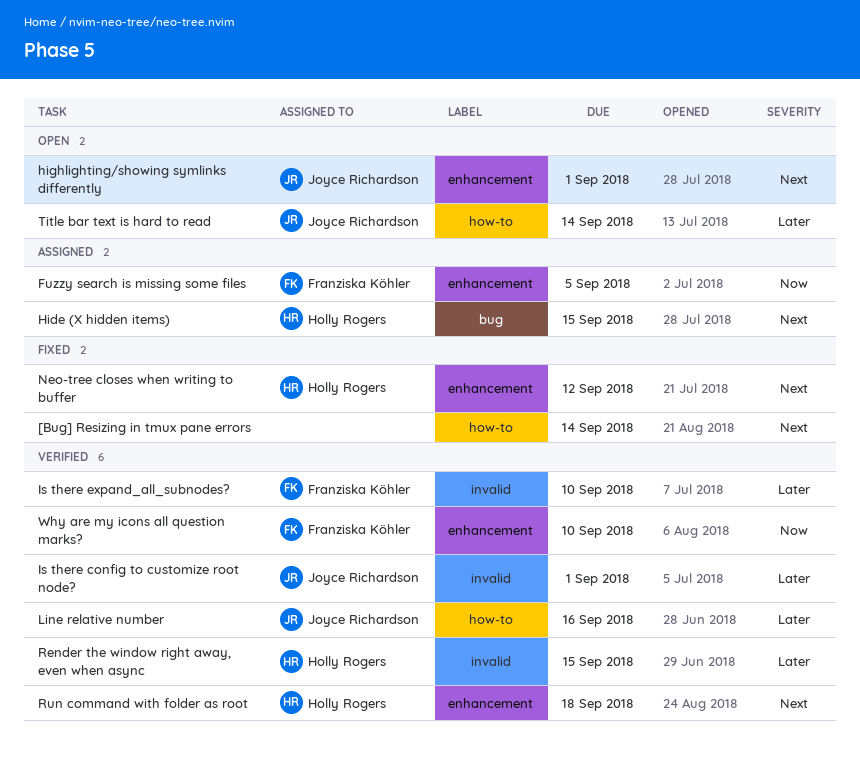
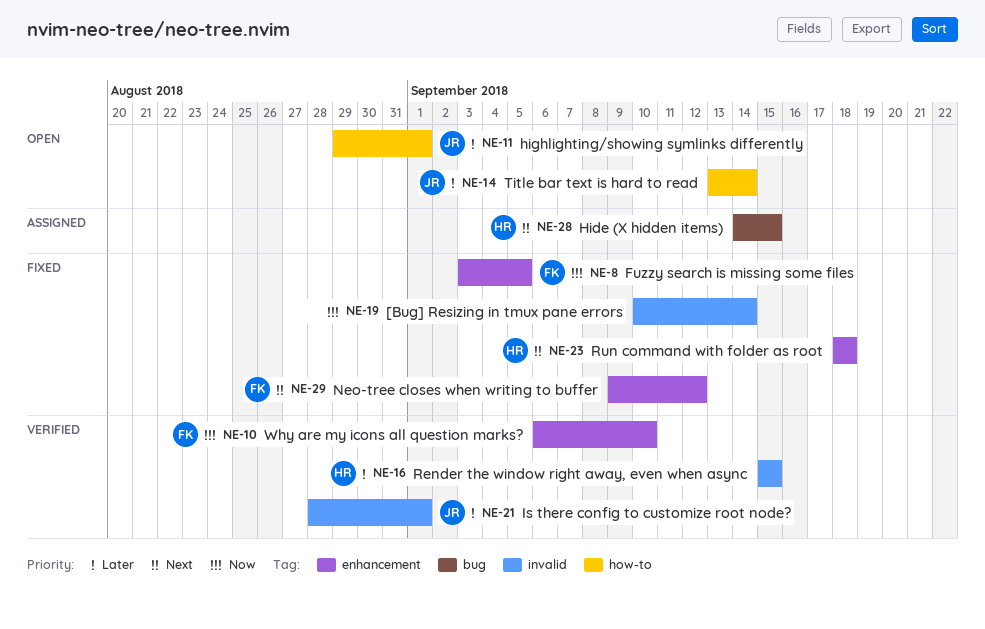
[Bug] Resizing in tmux pane errors, priority: Next -> Now
[Bug] Resizing in tmux pane errors, label: how-to -> invalid
Fuzzy search is missing some files, status: Assigned -> Fixed
highlighting/showing symlinks differently, priority: Next -> Later
highlighting/showing symlinks differently, label: enhancement -> how-to
Is there expand_all_subnodes?: present -> none
Line relative number: present -> none
Neo-tree closes when writing to buffer, owner: Holly Rogers -> Franziska Köhler
Run command with folder as root, status: Verified -> Fixed

